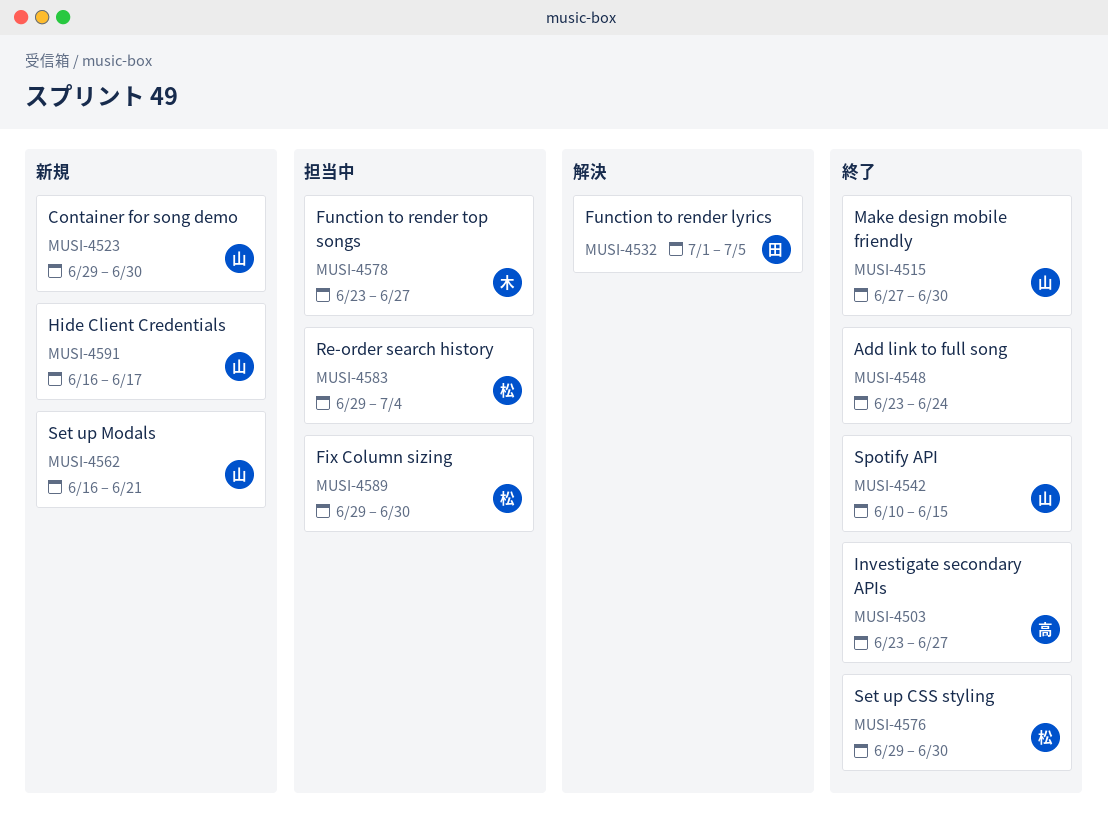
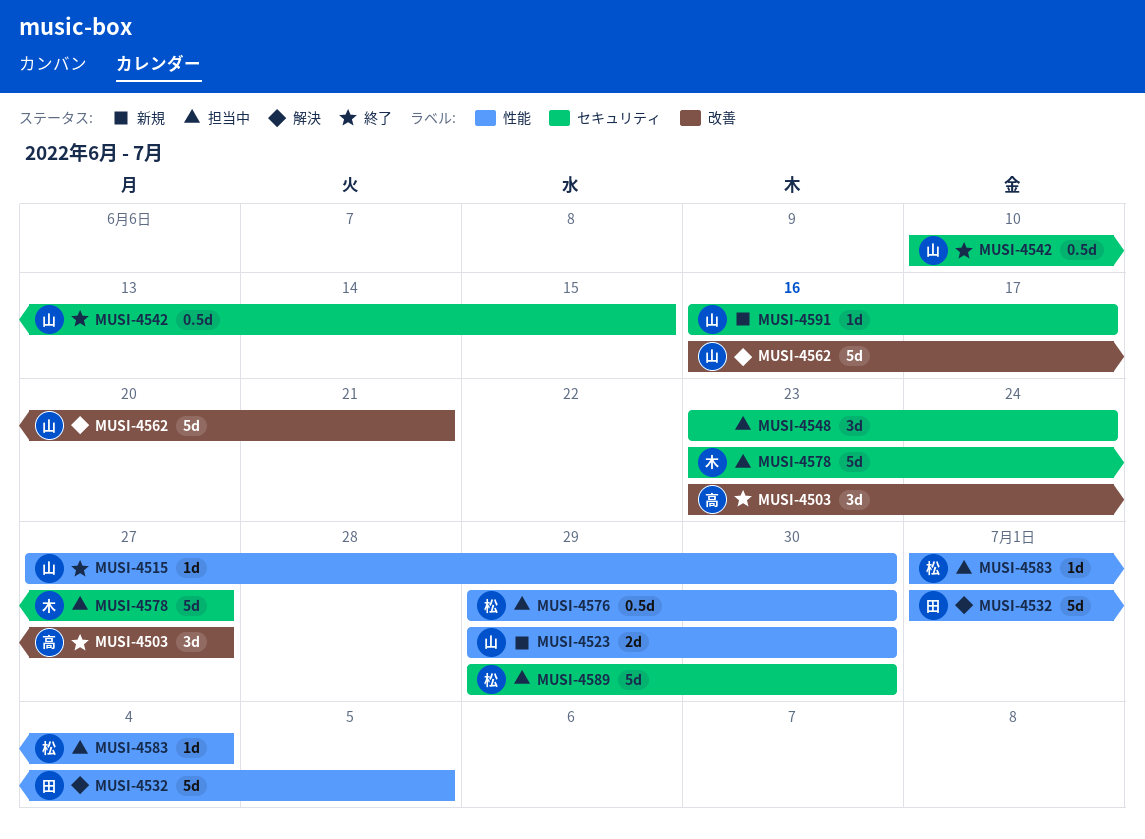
MUSI-4548, status: 終了 -> 担当中
MUSI-4562, status: 新規 -> 解決
MUSI-4576, status: 終了 -> 担当中
MUSI-4583, start: Jun 29 -> Jul 1

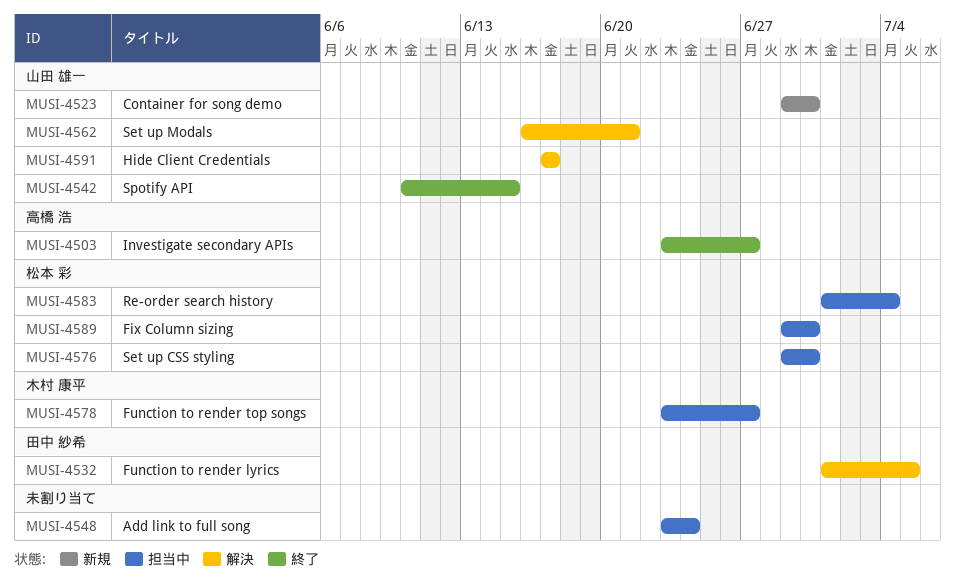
MUSI-4515: present -> none
MUSI-4591, status: 新規 -> 解決
MUSI-4591, start: Jun 16 -> Jun 17

